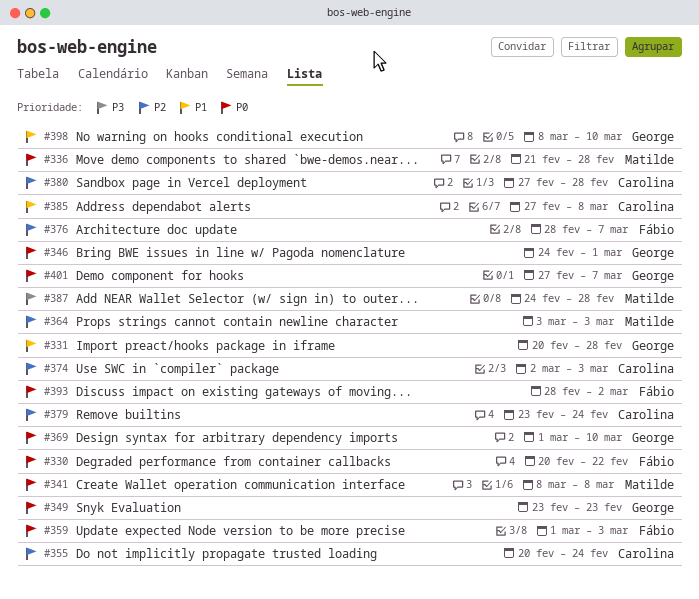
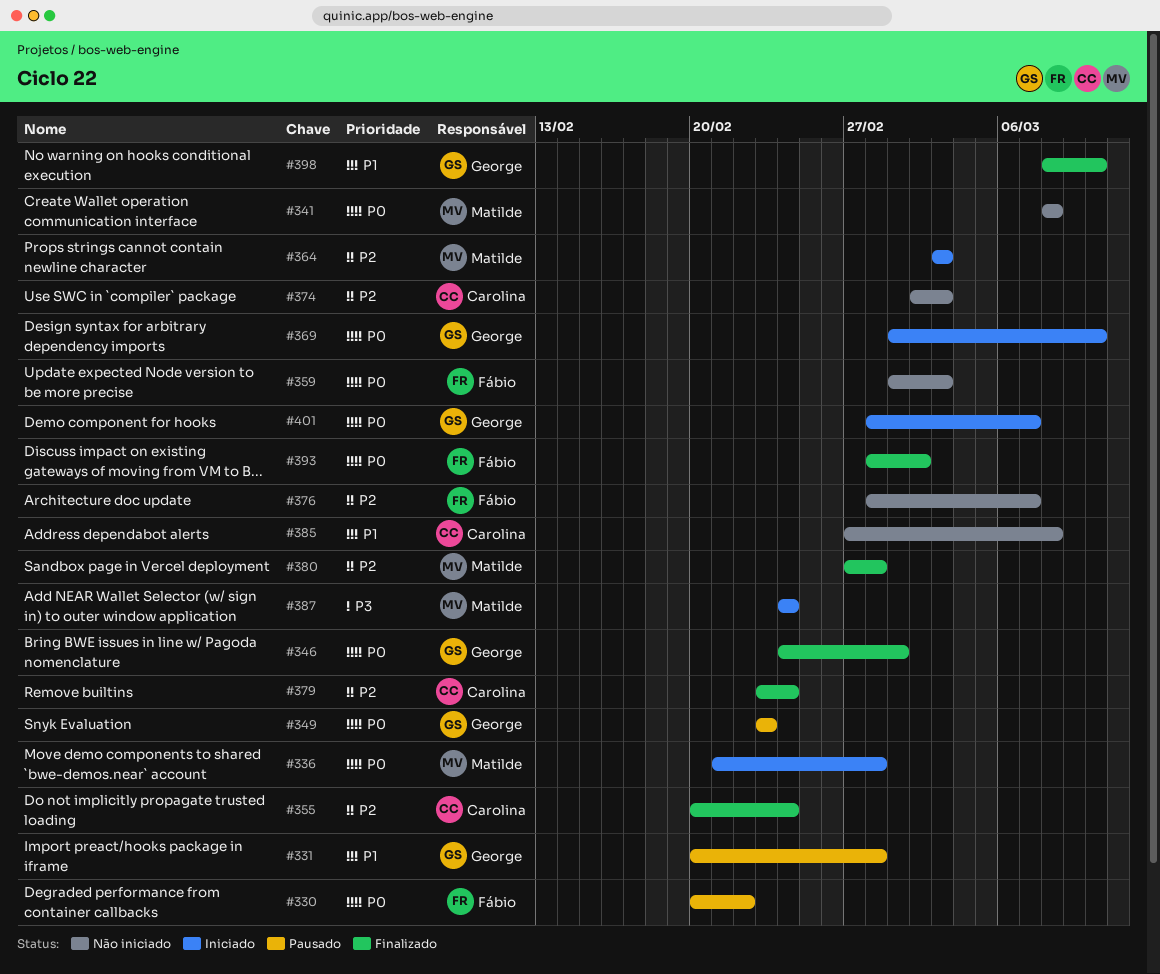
#380, owner: Carolina -> Matilde
#387, due: Feb 28 -> Feb 24
#401, start: Feb 27 -> Feb 28

